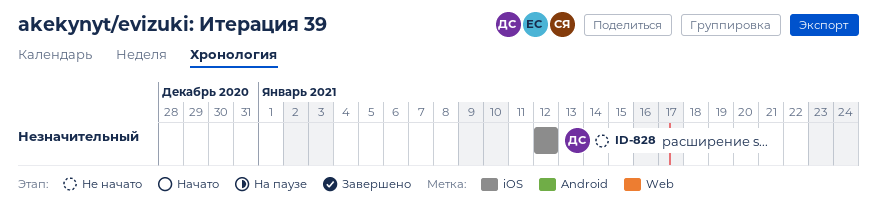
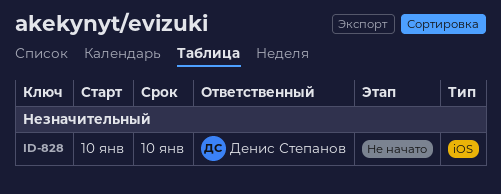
ID-828, start: Jan 12 -> Jan 10
ID-828, due: Jan 12 -> Jan 10

